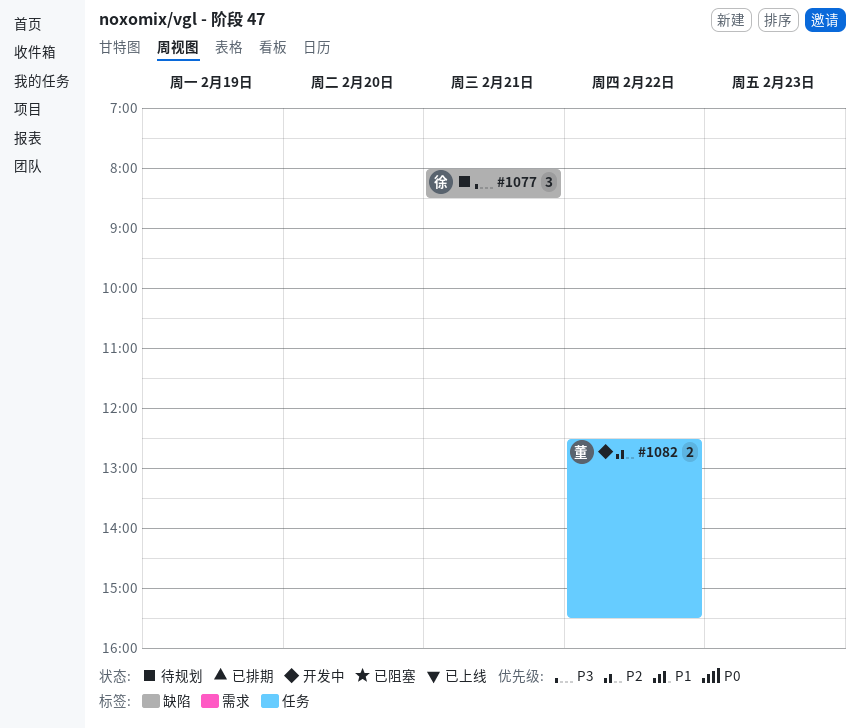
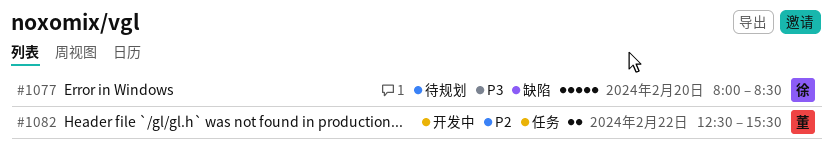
#1077, estimate: 3 -> 5
#1077, day: Feb 21 -> Feb 20

